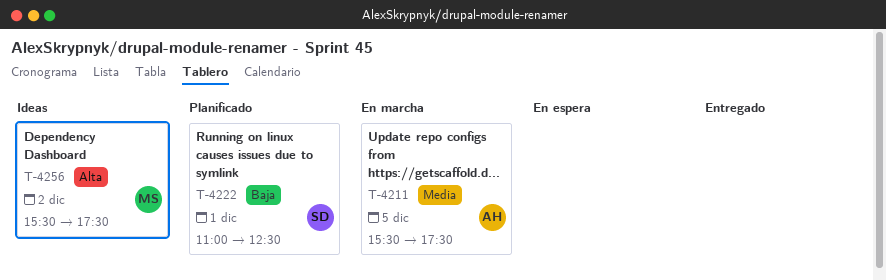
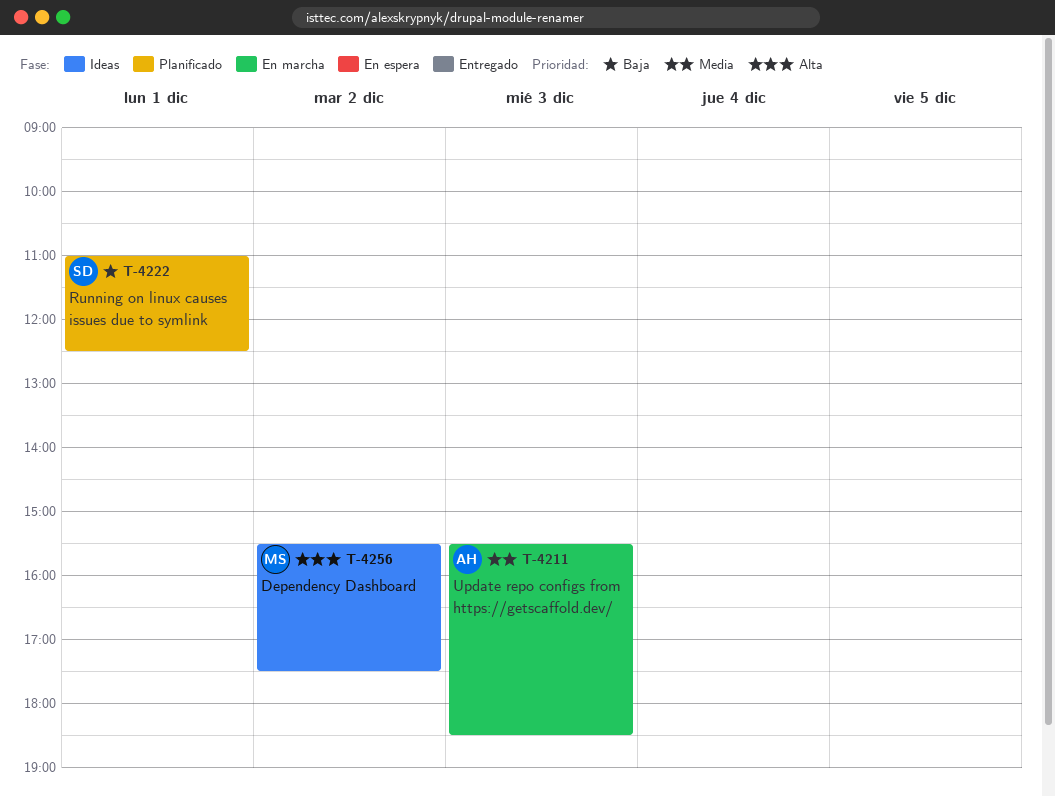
T-4211, day: Dec 5 -> Dec 3
T-4211, ends: 17:30 -> 18:30

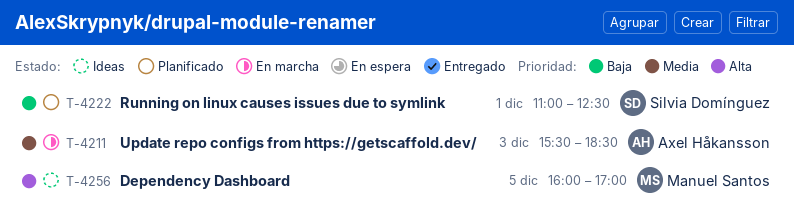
T-4256, day: Dec 2 -> Dec 5
T-4256, begins: 15:30 -> 16:00
T-4256, ends: 17:30 -> 17:00

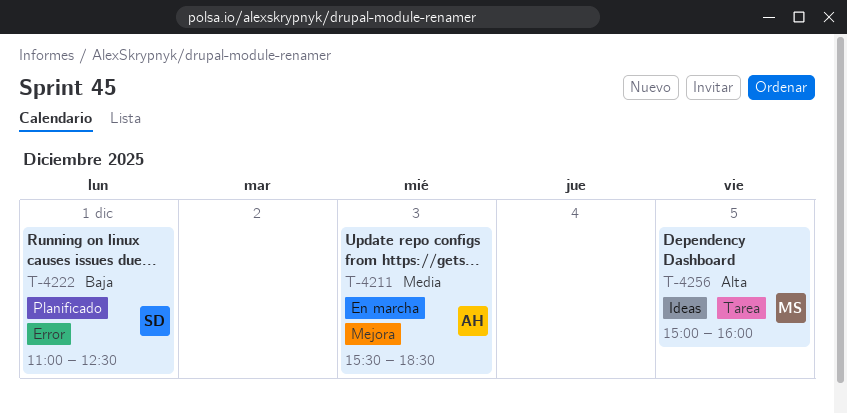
T-4256, begins: 16:00 -> 15:00
T-4256, ends: 17:00 -> 16:00

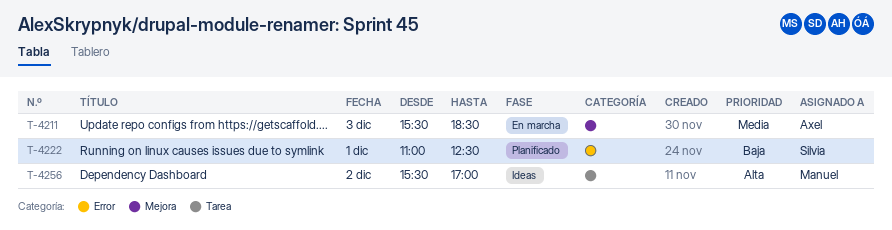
T-4256, day: Dec 5 -> Dec 2
T-4256, begins: 15:00 -> 15:30
T-4256, ends: 16:00 -> 17:00

